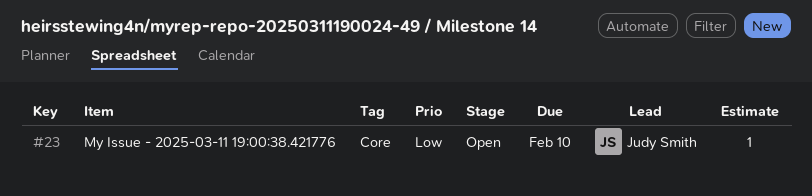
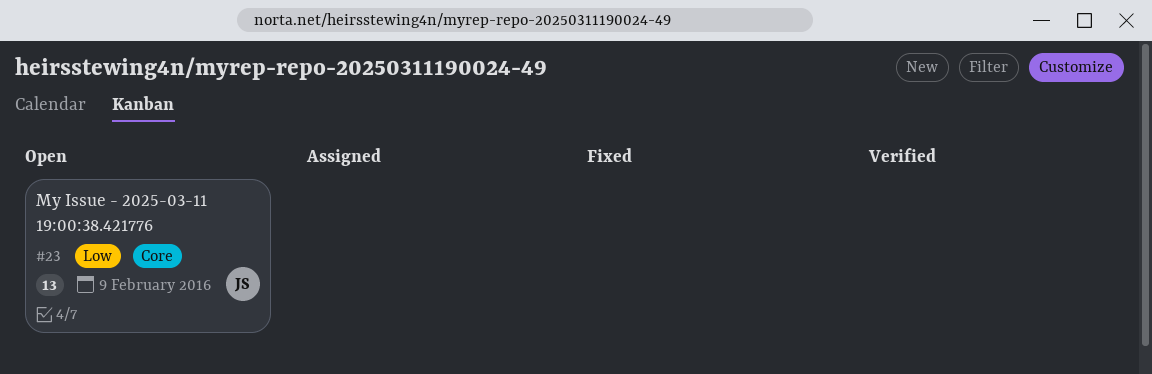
#23, estimate: 1 -> 13
#23, due: Feb 10 -> Feb 9

